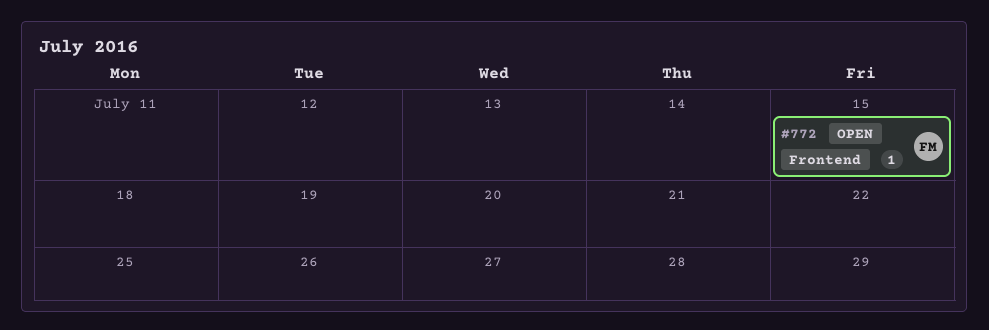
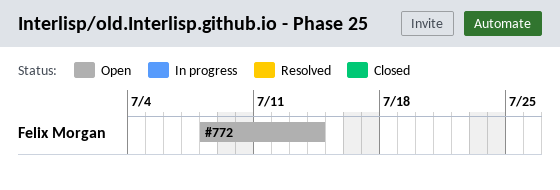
#772, due: Jul 15 -> Jul 14

